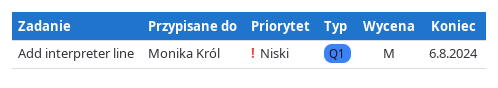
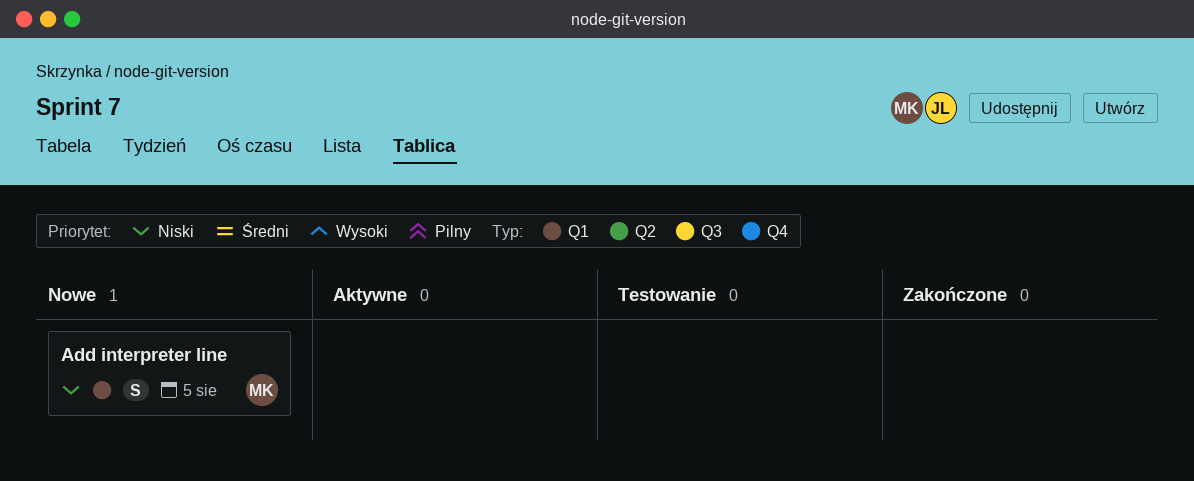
Add interpreter line, estimate: M -> S
Add interpreter line, due: Aug 6 -> Aug 5

